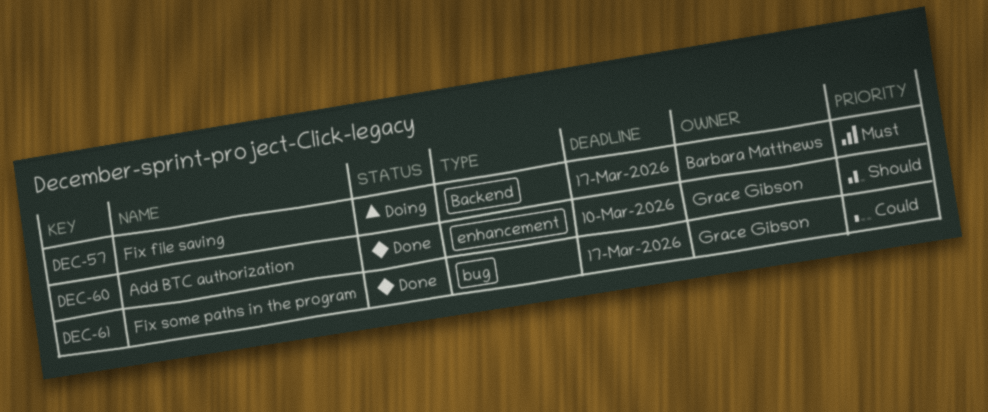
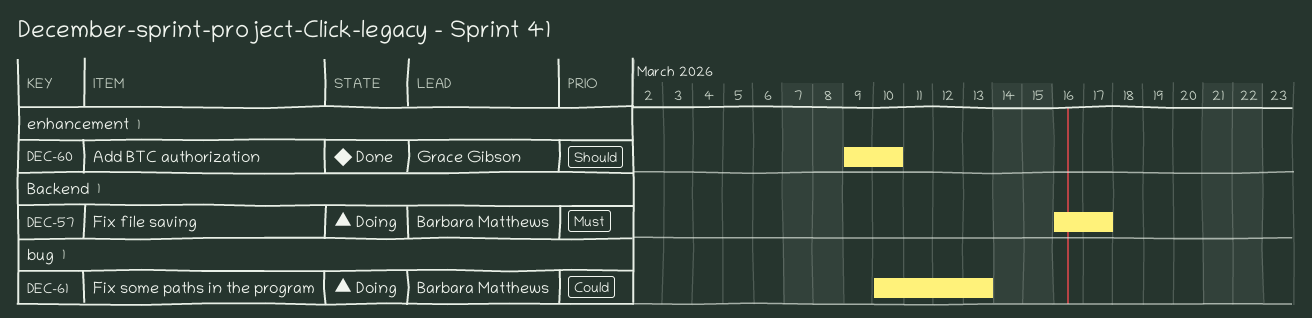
DEC-61, status: Done -> Doing
DEC-61, owner: Grace Gibson -> Barbara Matthews
DEC-61, due: Mar 17 -> Mar 13

